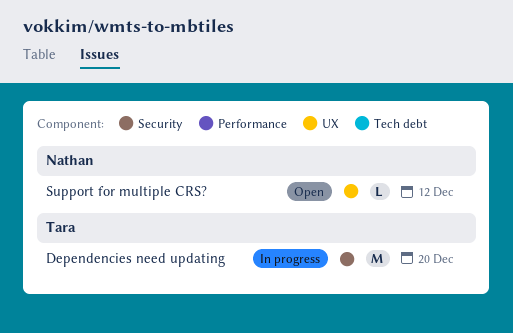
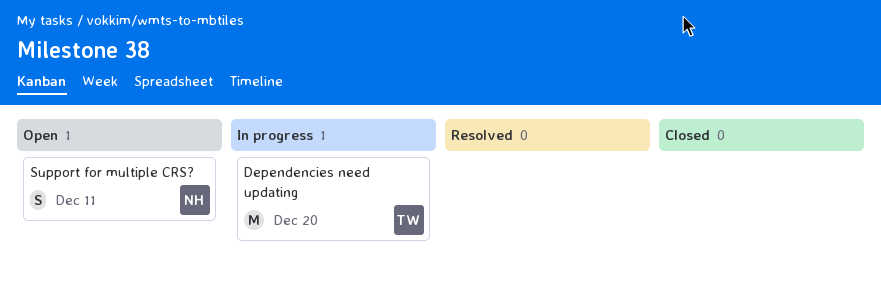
Support for multiple CRS?, estimate: L -> S
Support for multiple CRS?, due: Dec 12 -> Dec 11

